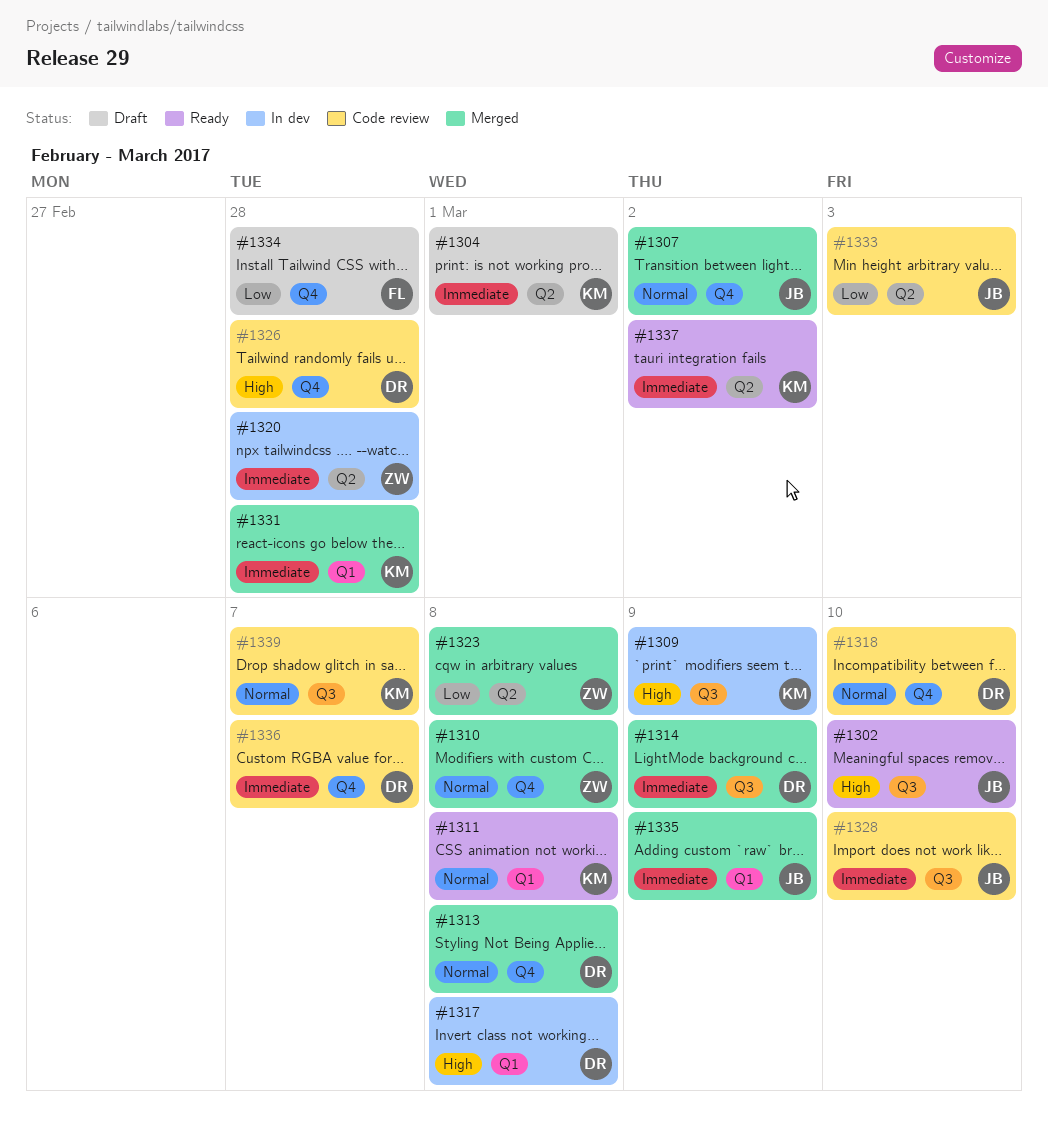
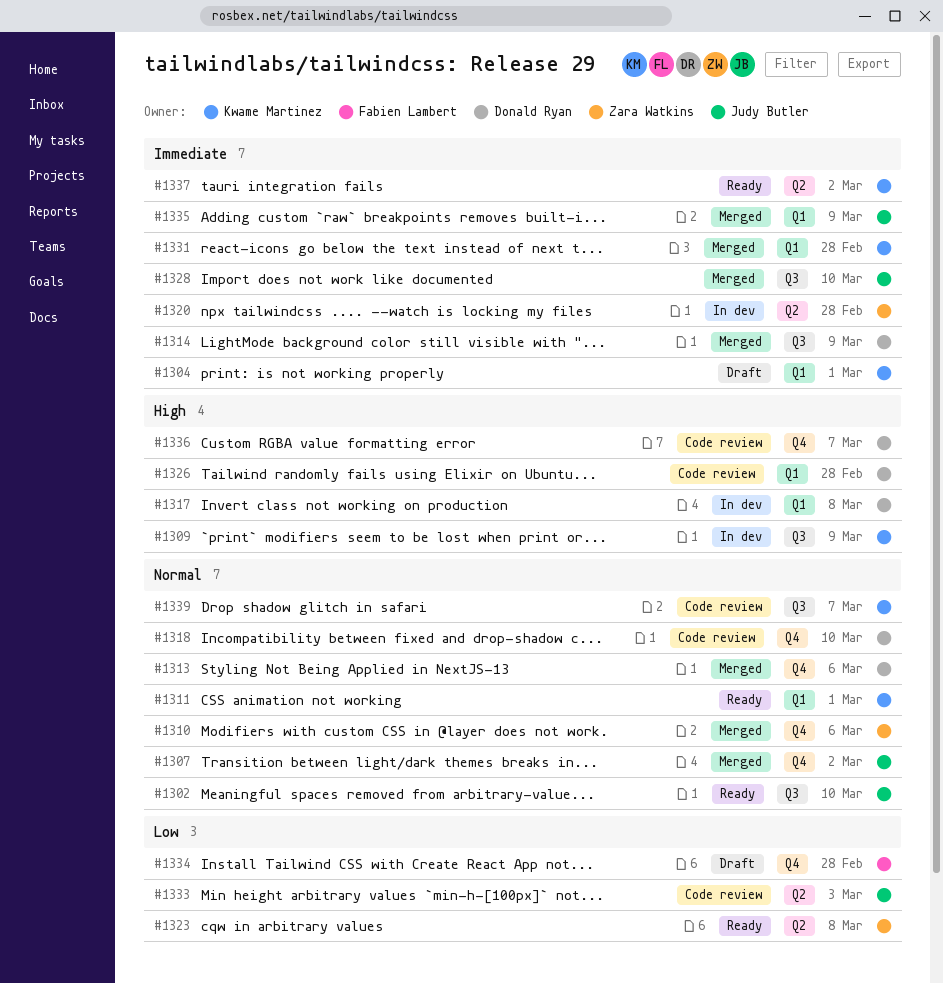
#1302, priority: High -> Normal
#1304, label: Q2 -> Q1
#1310, due: Mar 8 -> Mar 6
#1311, due: Mar 8 -> Mar 1
#1313, due: Mar 8 -> Mar 6
#1323, status: Merged -> Ready
#1326, label: Q4 -> Q1
#1328, status: Code review -> Merged
#1336, priority: Immediate -> High

